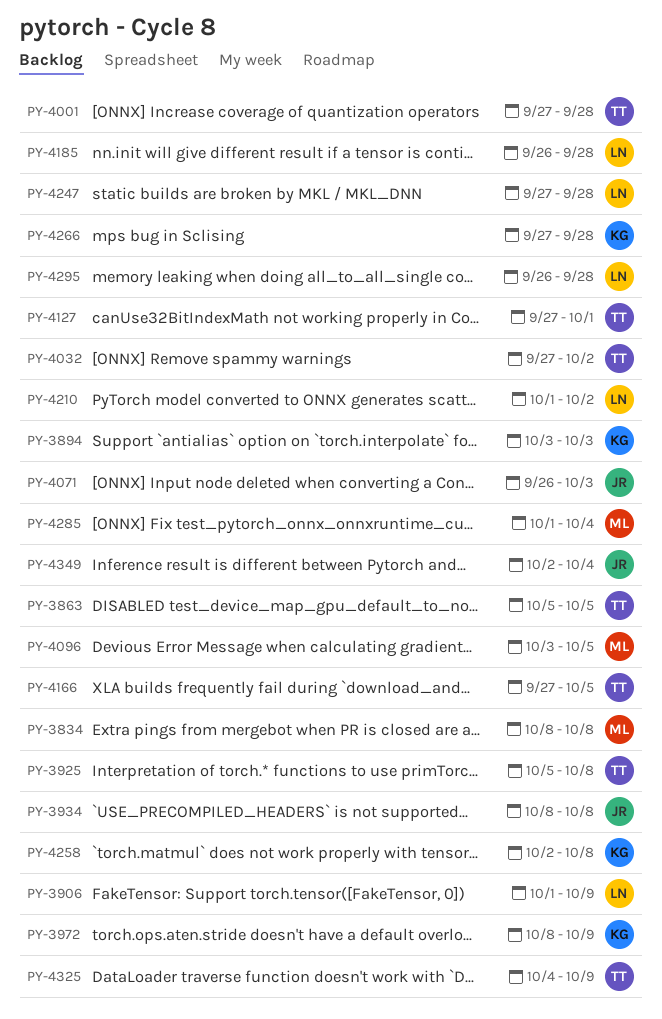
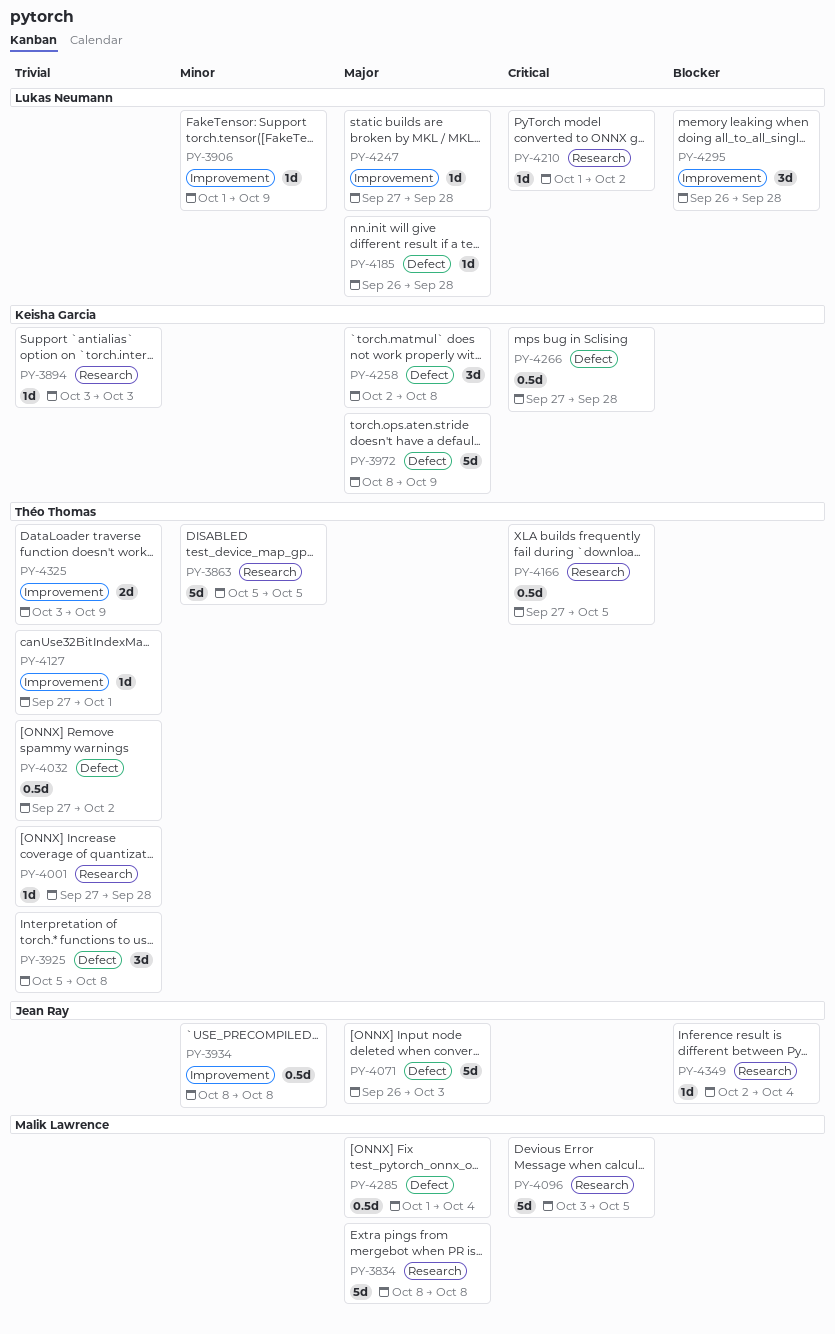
PY-4325, start: Oct 4 -> Oct 3

